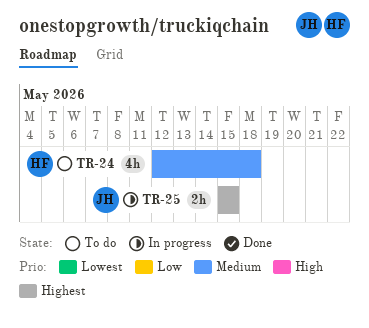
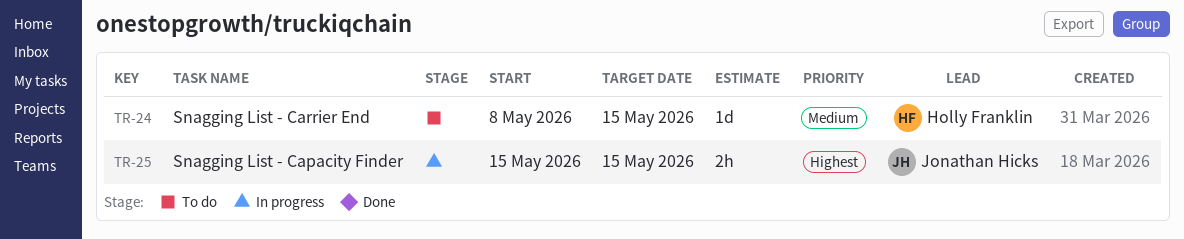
TR-24, estimate: 4h -> 1d
TR-24, start: May 12 -> May 8
TR-24, due: May 18 -> May 15

